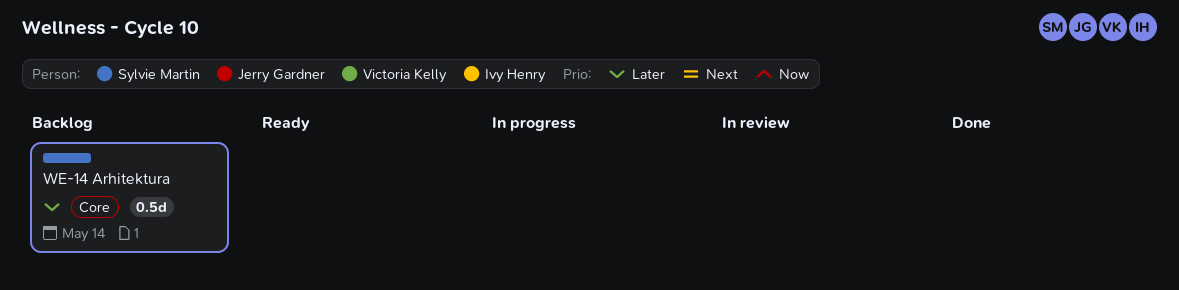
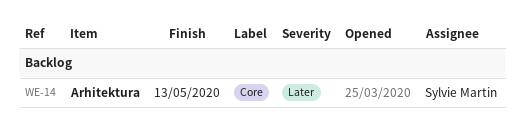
WE-14, due: May 14 -> May 13

